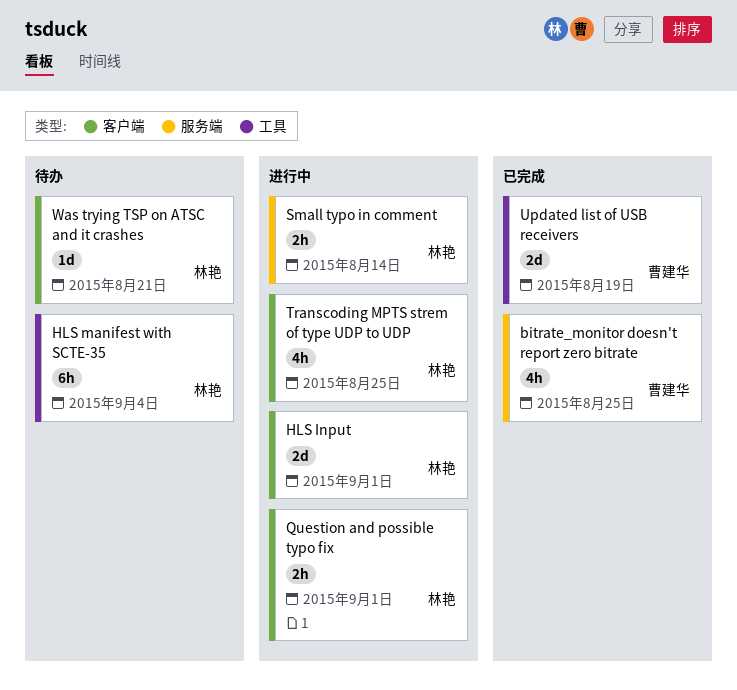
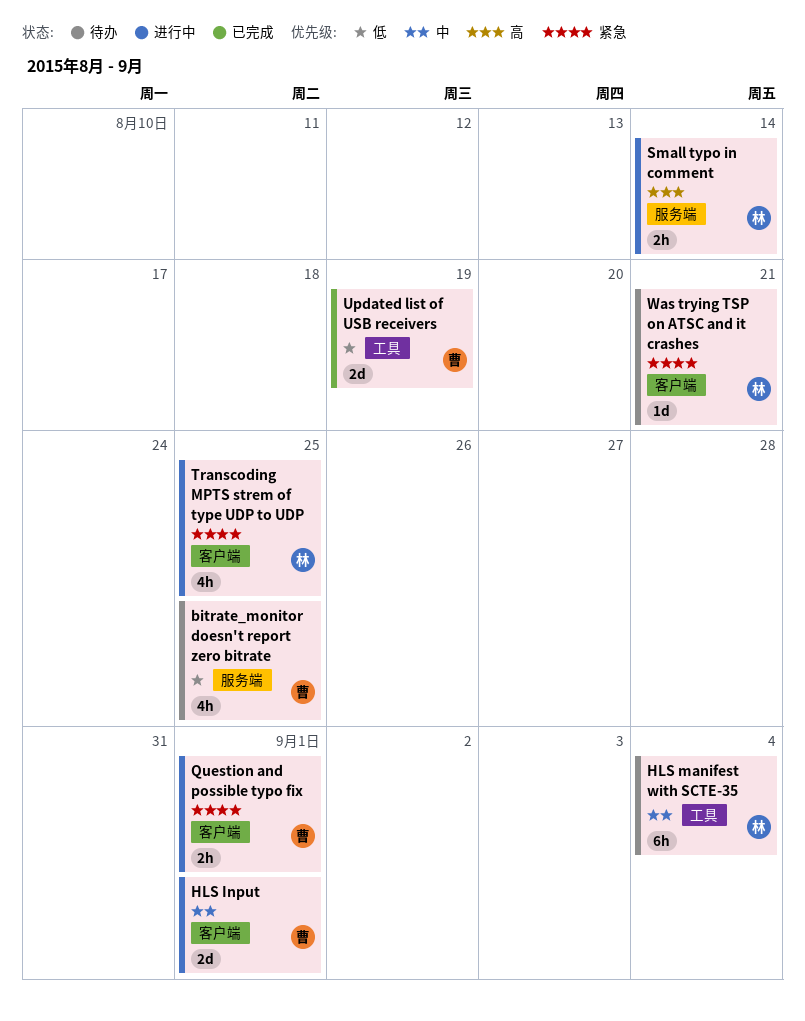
bitrate_monitor doesn't report zero bitrate, status: 已完成 -> 待办
HLS Input, owner: 林艳 -> 曹建华
Question and possible typo fix, owner: 林艳 -> 曹建华

